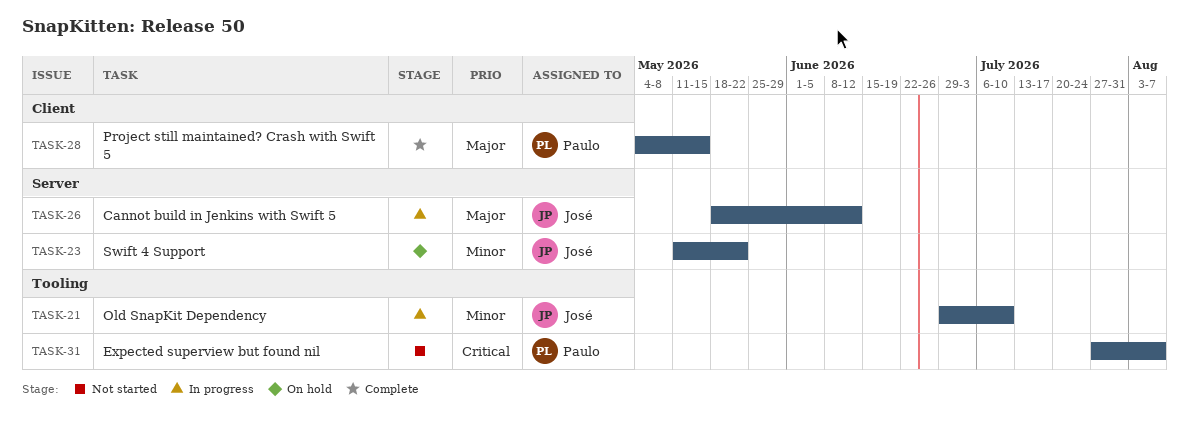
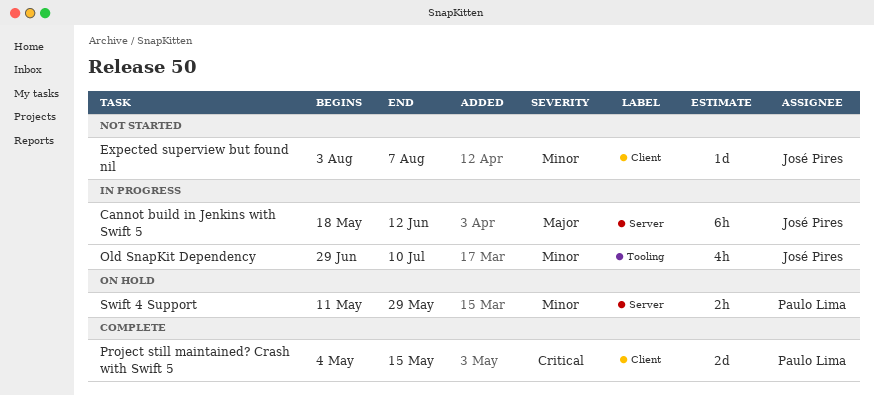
Expected superview but found nil, owner: Paulo Lima -> José Pires
Expected superview but found nil, priority: Critical -> Minor
Expected superview but found nil, label: Tooling -> Client
Expected superview but found nil, start: Jul 27 -> Aug 3
Project still maintained? Crash with Swift 5, priority: Major -> Critical
Swift 4 Support, owner: José Pires -> Paulo Lima
Swift 4 Support, due: May 22 -> May 29

